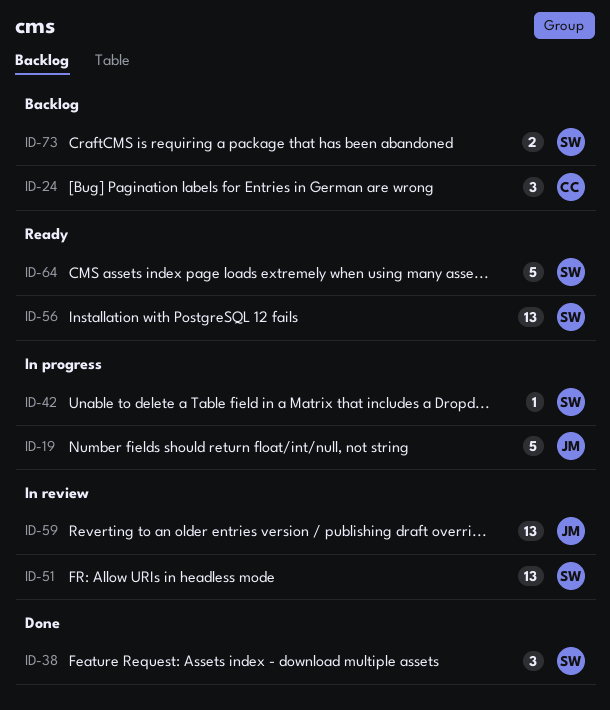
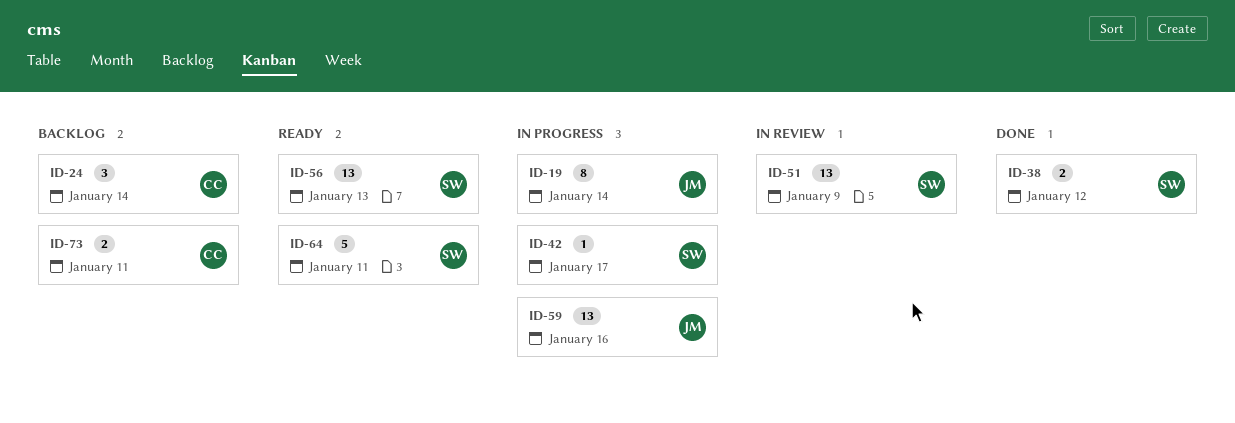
ID-19, estimate: 5 -> 8
ID-38, estimate: 3 -> 2
ID-59, status: In review -> In progress
ID-73, owner: SW -> CC

